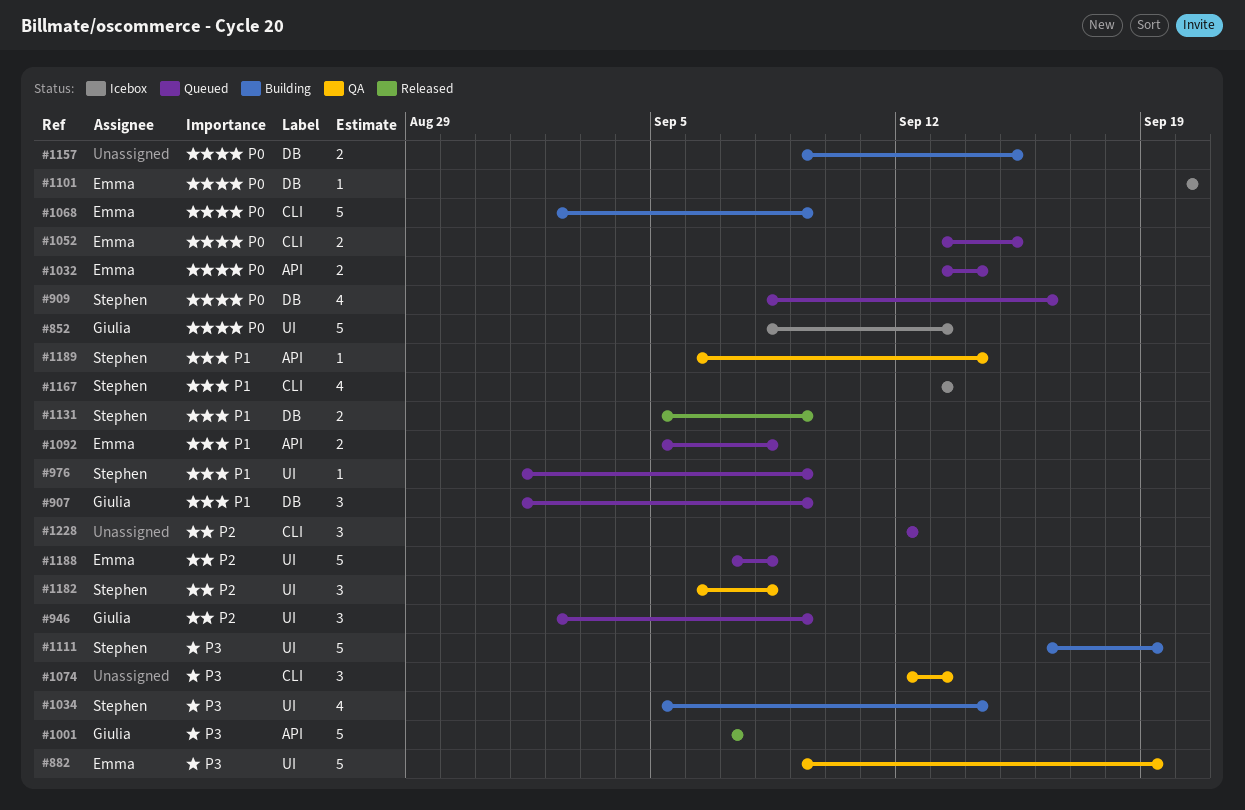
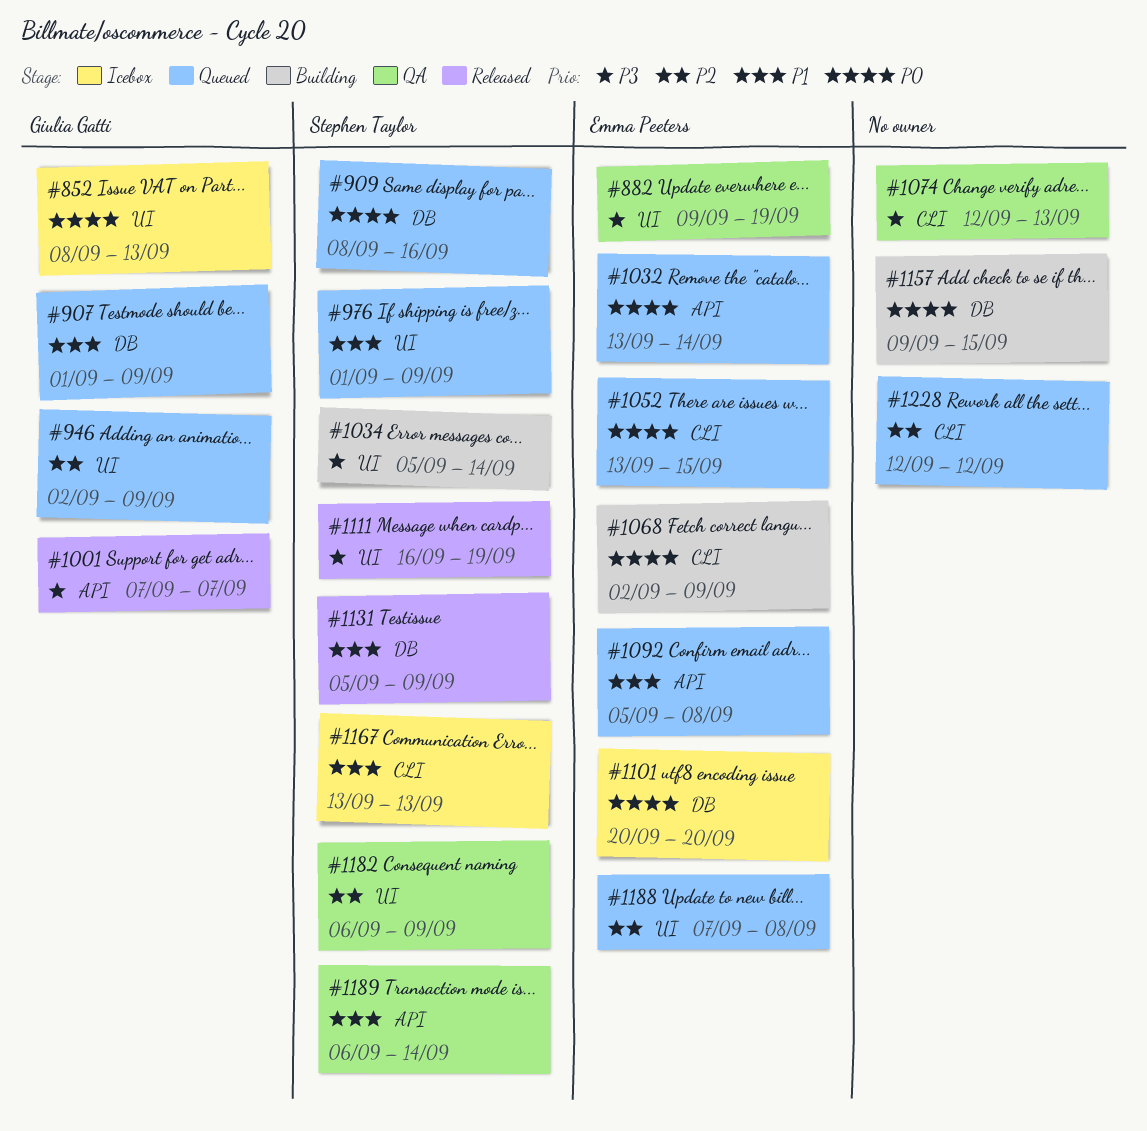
#1111, status: Building -> Released
#1182, due: Sep 8 -> Sep 9

